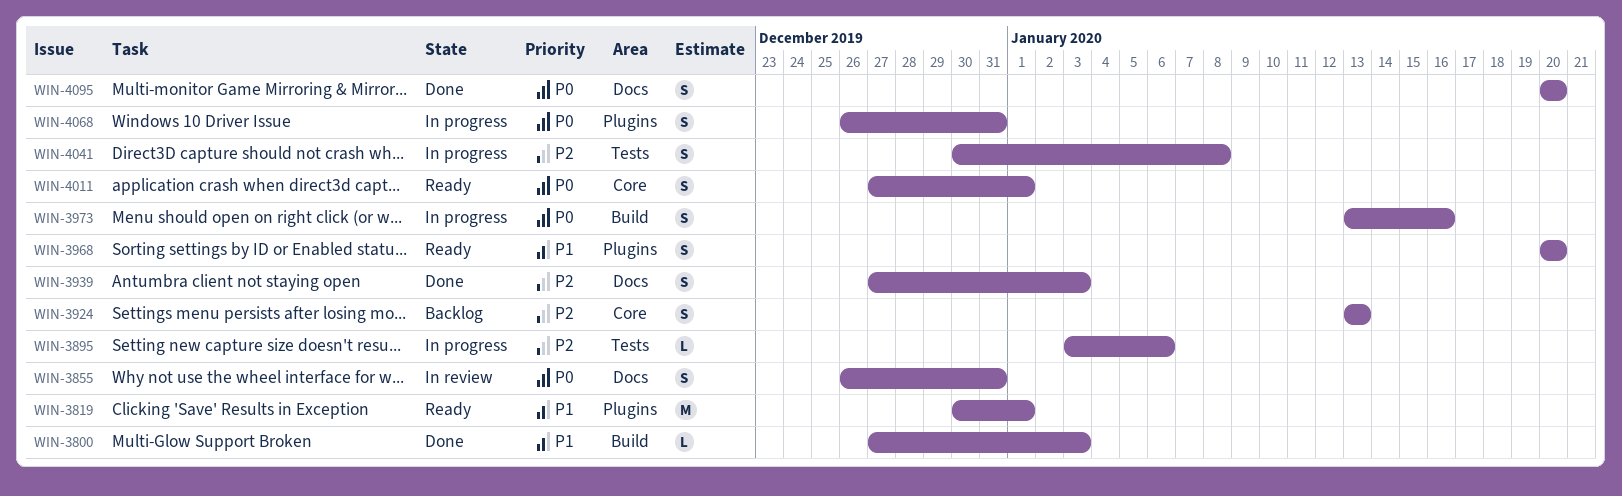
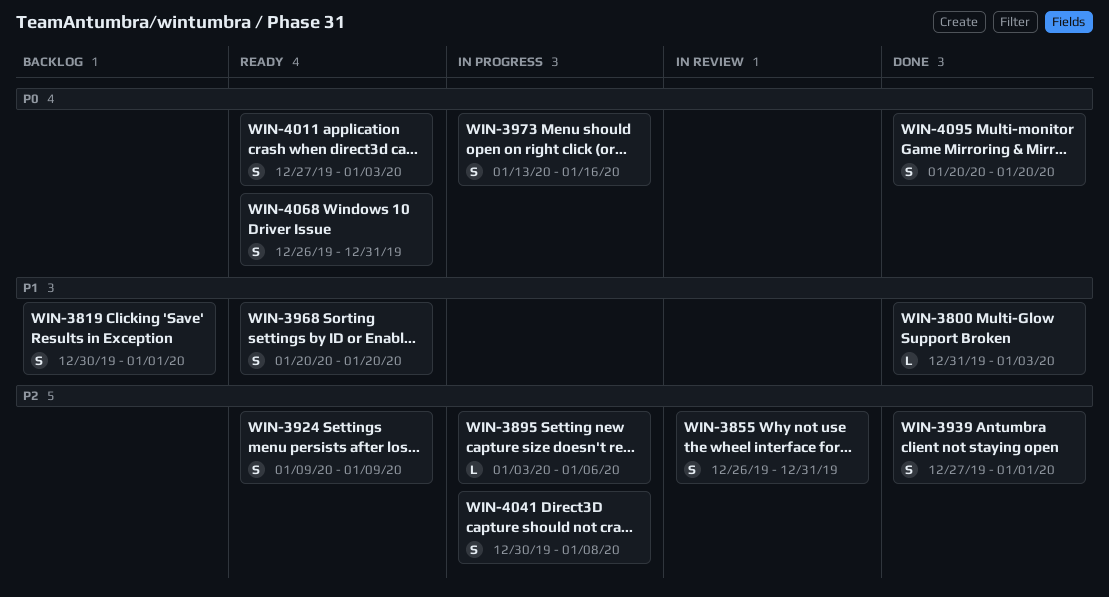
WIN-3800, start: Dec 27 -> Dec 31
WIN-3819, status: Ready -> Backlog
WIN-3819, estimate: M -> S
WIN-3855, priority: P0 -> P2
WIN-3924, status: Backlog -> Ready
WIN-3924, start: Jan 13 -> Jan 9
WIN-3924, due: Jan 13 -> Jan 9
WIN-3939, due: Jan 3 -> Jan 1
WIN-4011, due: Jan 1 -> Jan 3
WIN-4068, status: In progress -> Ready

